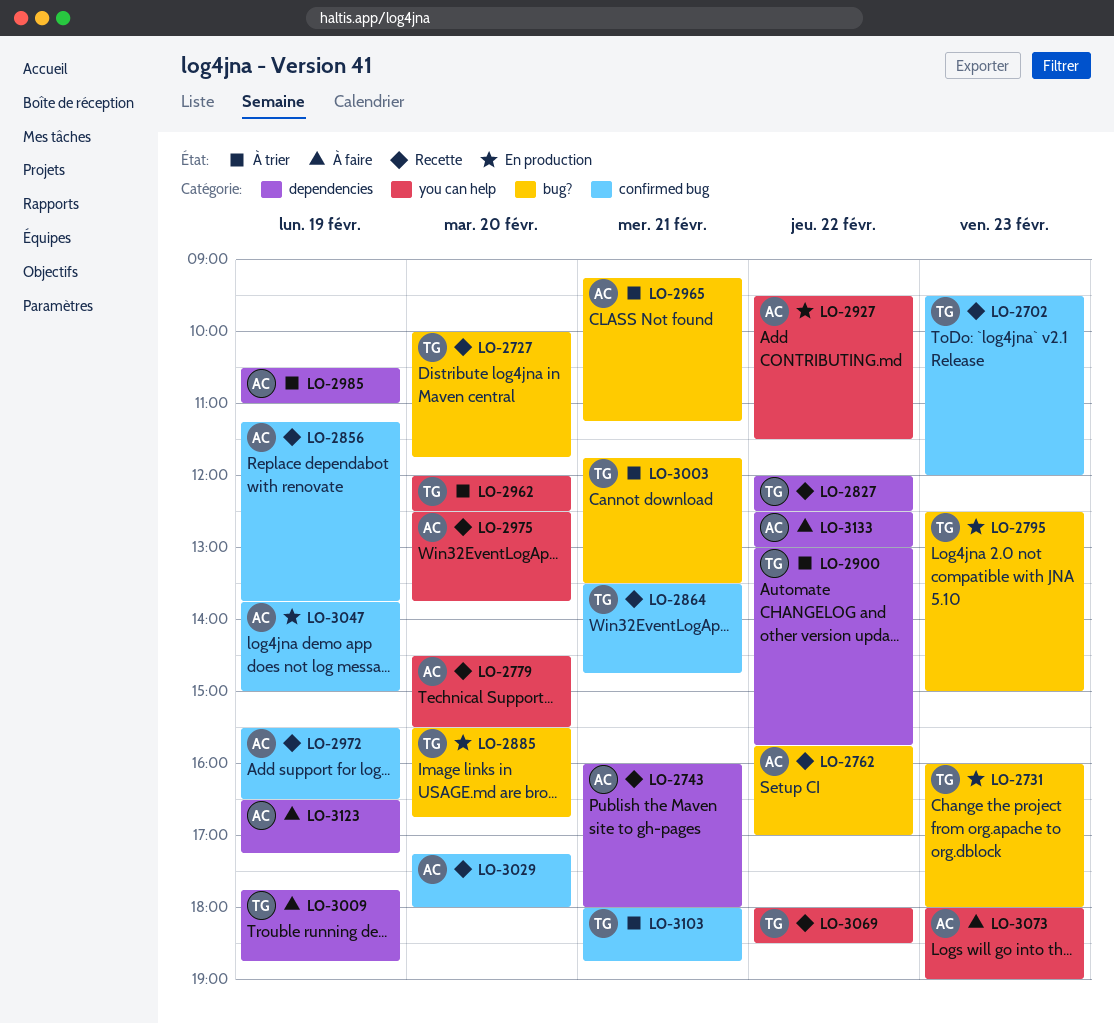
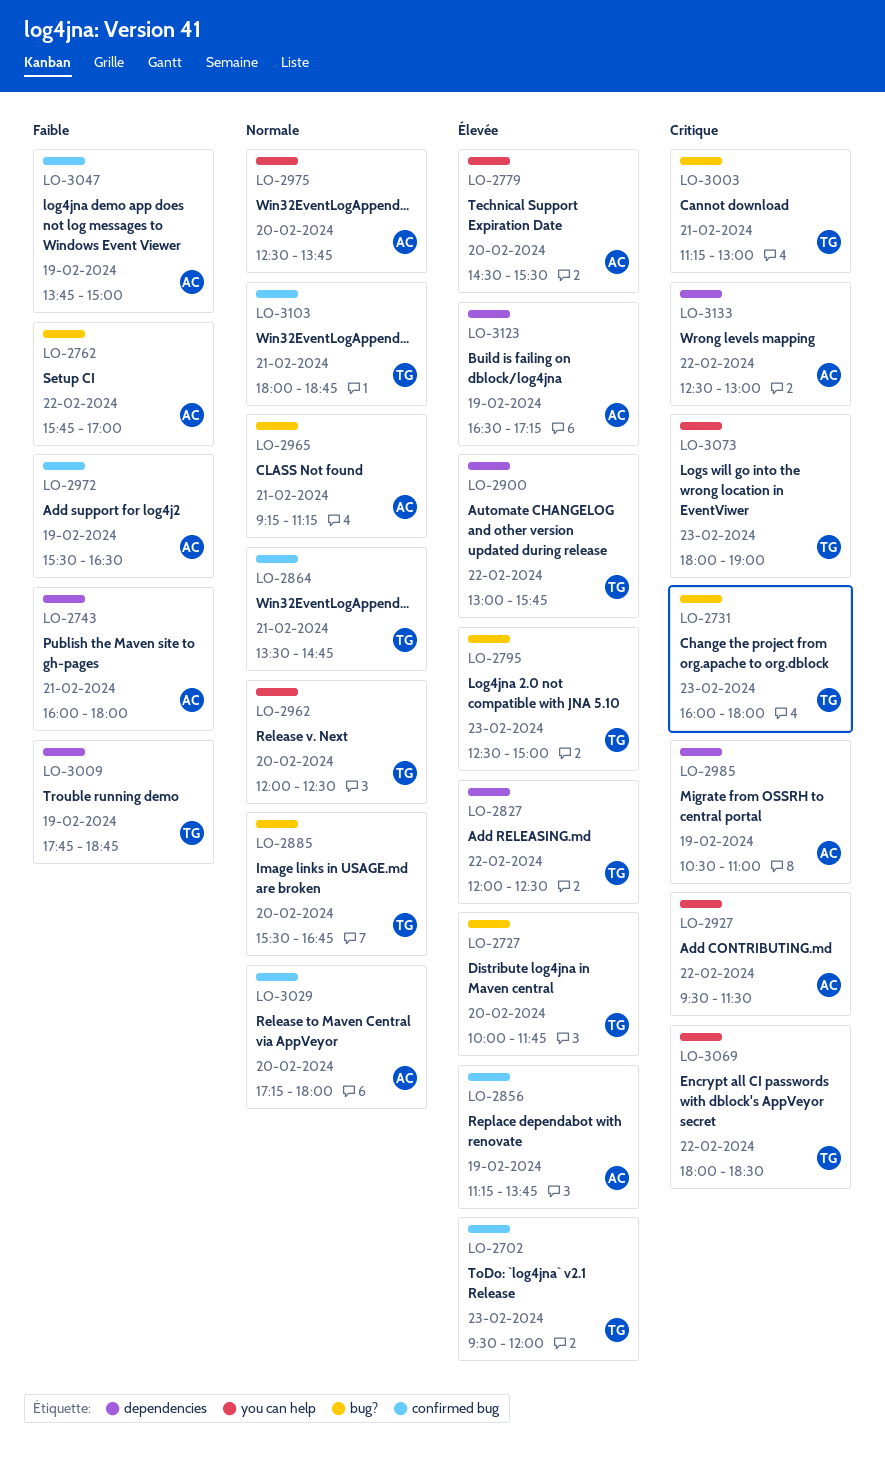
LO-3003, begins: 11:45 -> 11:15
LO-3003, ends: 13:30 -> 13:00
LO-3073, owner: AC -> TG

